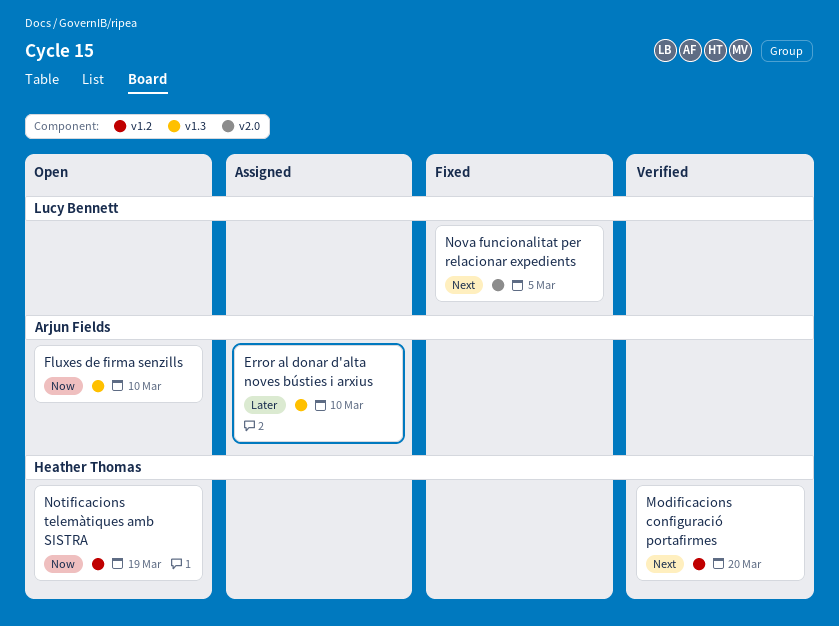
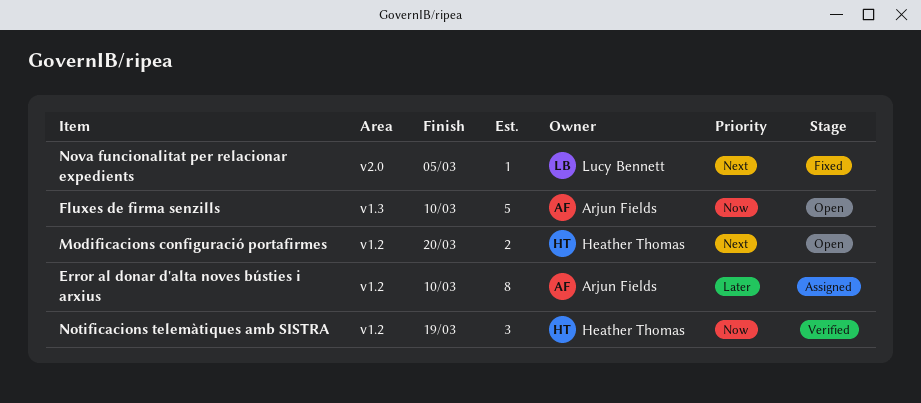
Error al donar d'alta noves bústies i arxius, label: v1.3 -> v1.2
Modificacions configuració portafirmes, status: Verified -> Open
Notificacions telemàtiques amb SISTRA, status: Open -> Verified

